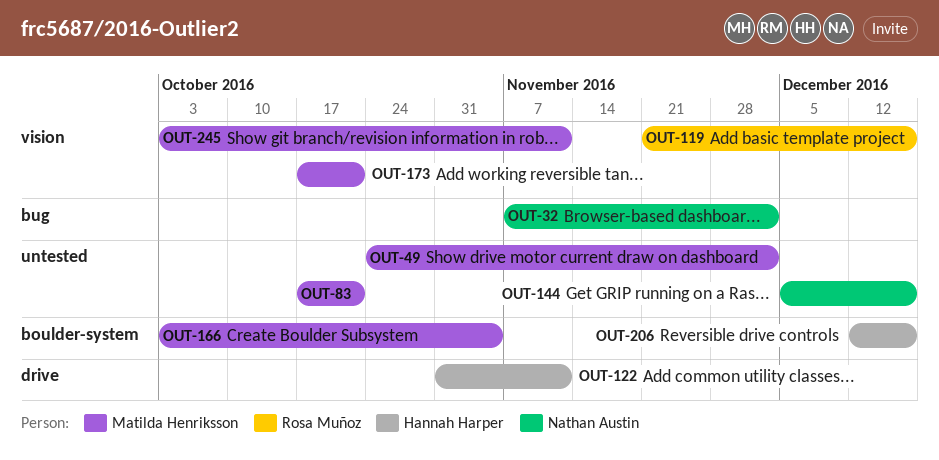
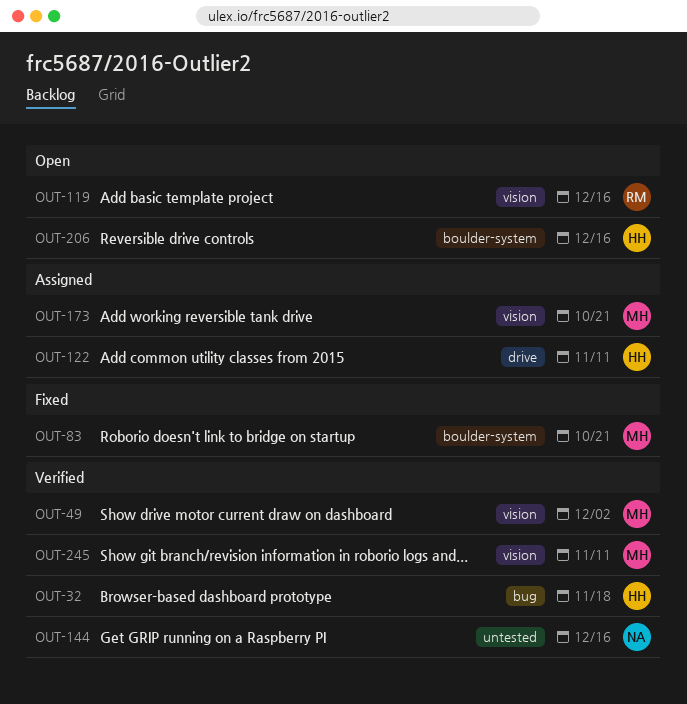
OUT-32, owner: Nathan Austin -> Hannah Harper
OUT-32, due: Dec 2 -> Nov 18
OUT-49, label: untested -> vision
OUT-83, label: untested -> boulder-system
OUT-166: present -> none

